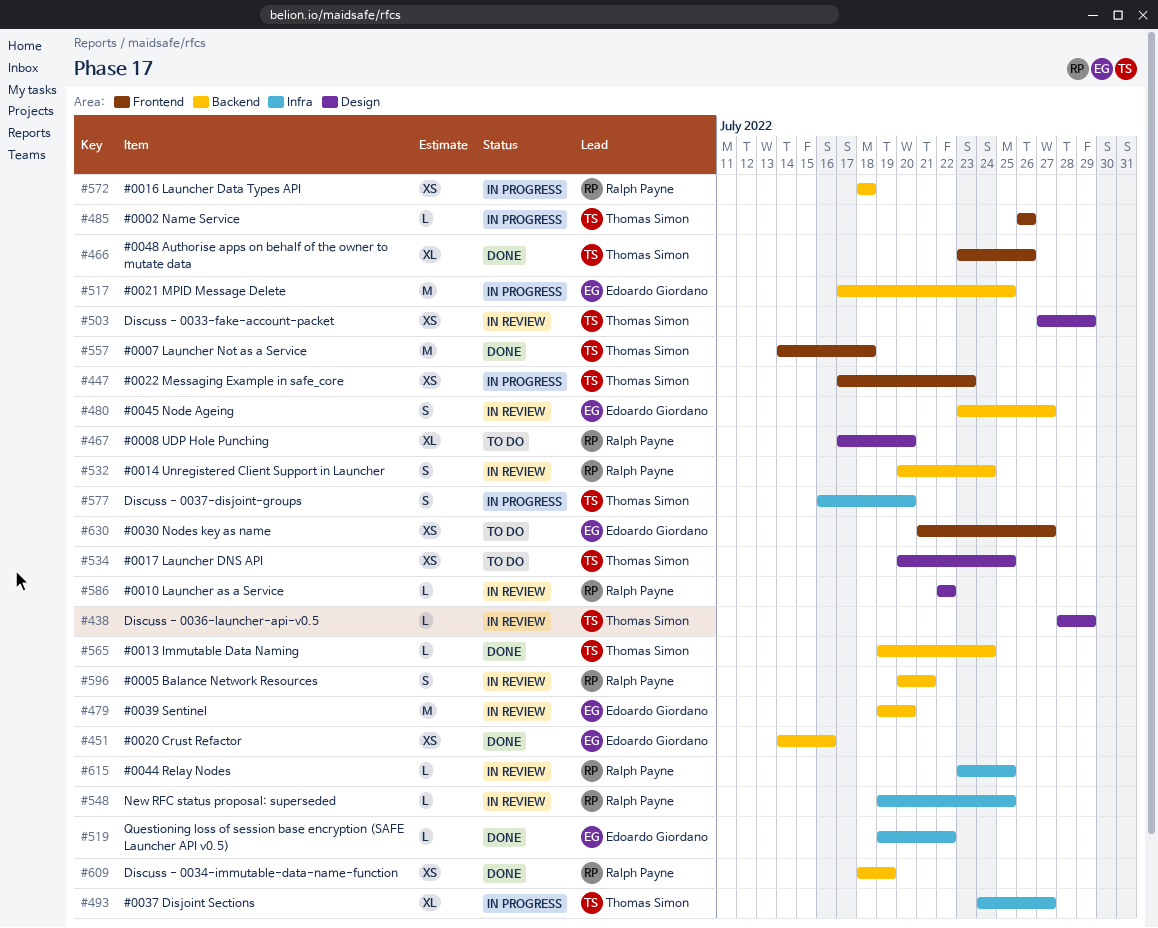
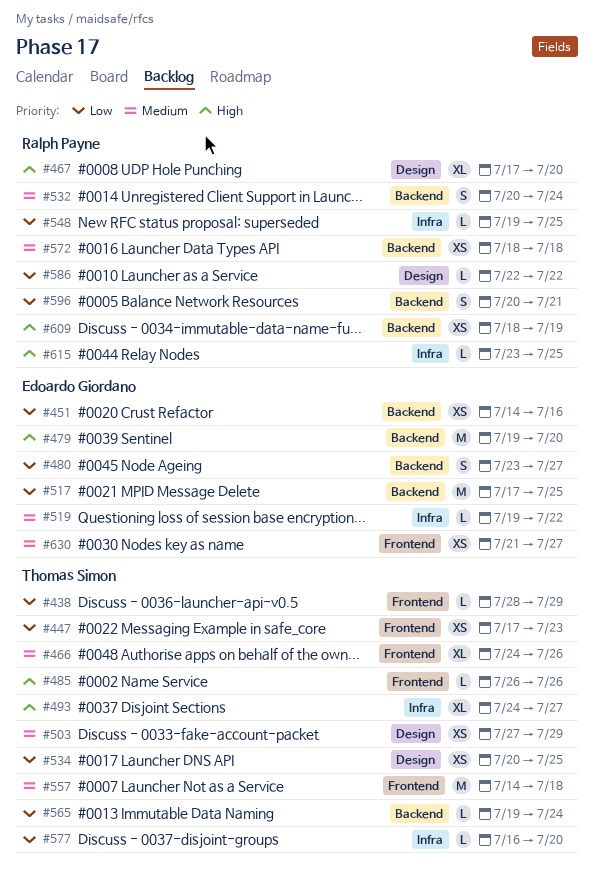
#438, label: Design -> Frontend
#466, start: Jul 23 -> Jul 24
#577, estimate: S -> L

